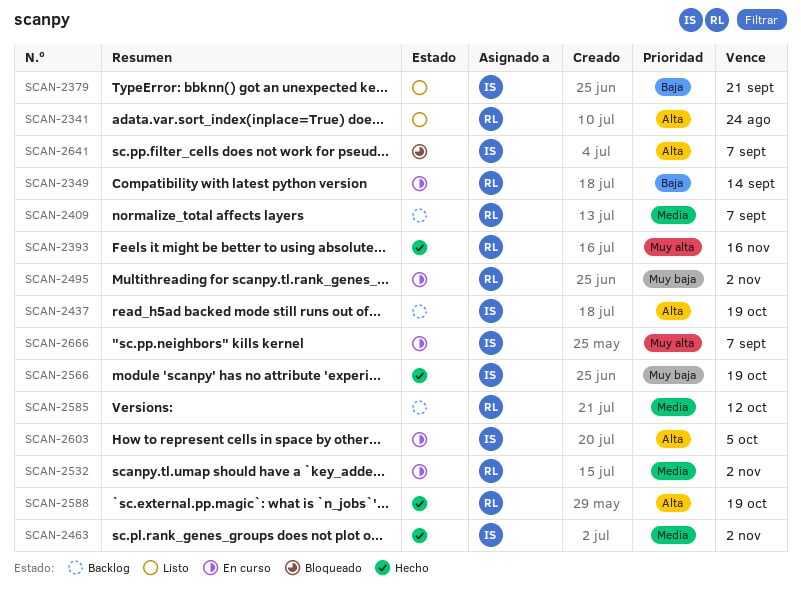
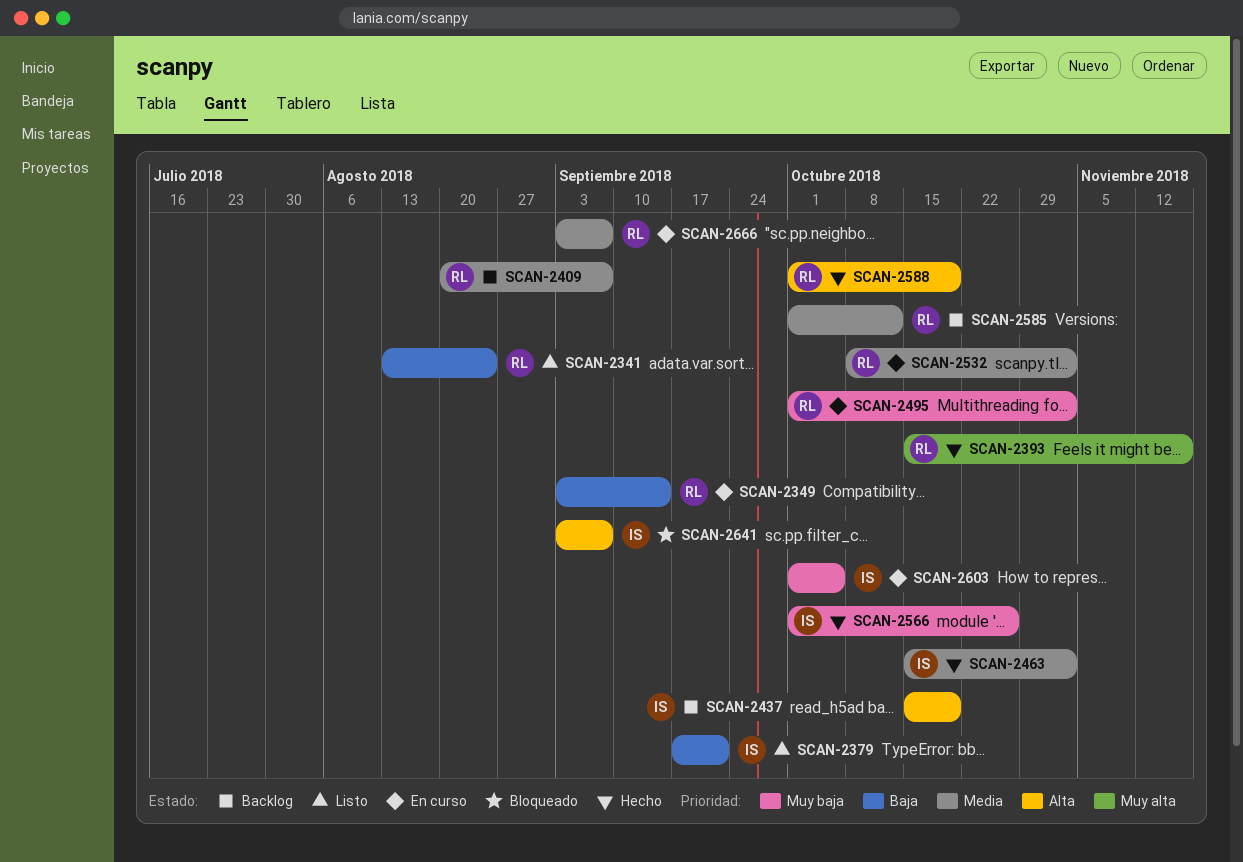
SCAN-2341, priority: Alta -> Baja
SCAN-2566, due: Oct 19 -> Oct 26
SCAN-2603, priority: Alta -> Muy baja
SCAN-2666, owner: IS -> RL
SCAN-2666, priority: Muy alta -> Media

